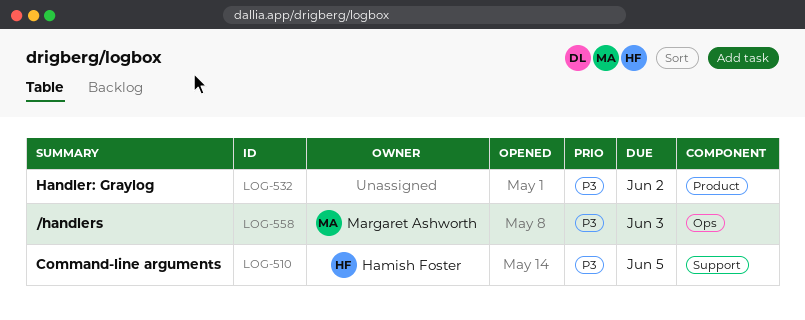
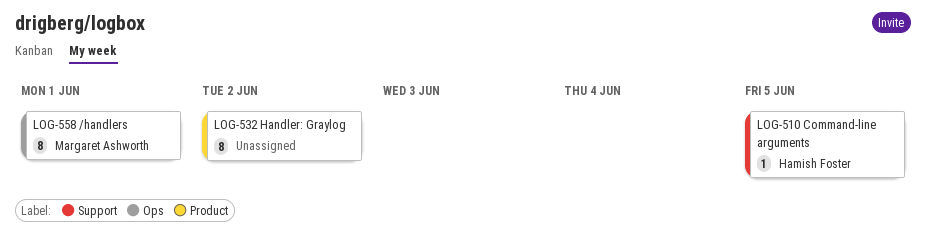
LOG-558, due: Jun 3 -> Jun 1

